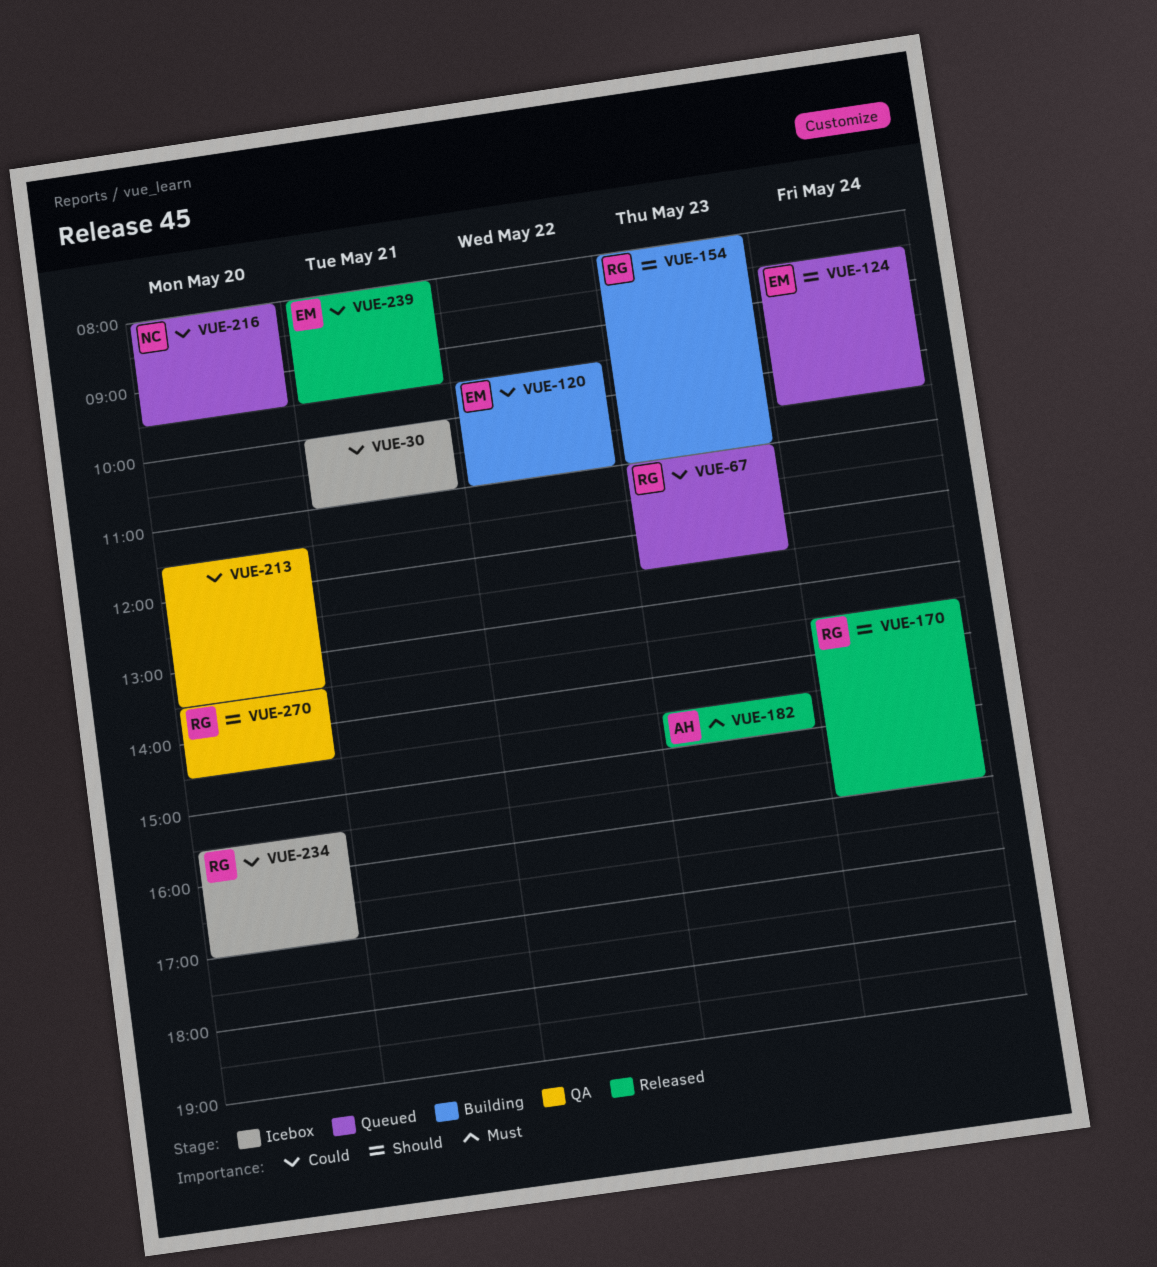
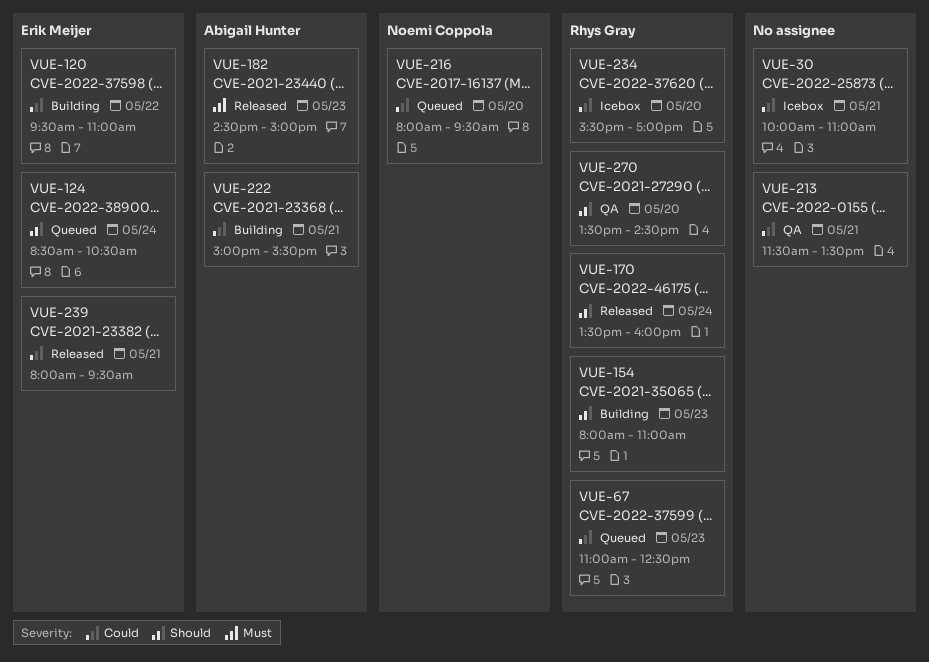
VUE-213, day: May 20 -> May 21
VUE-222: none -> present

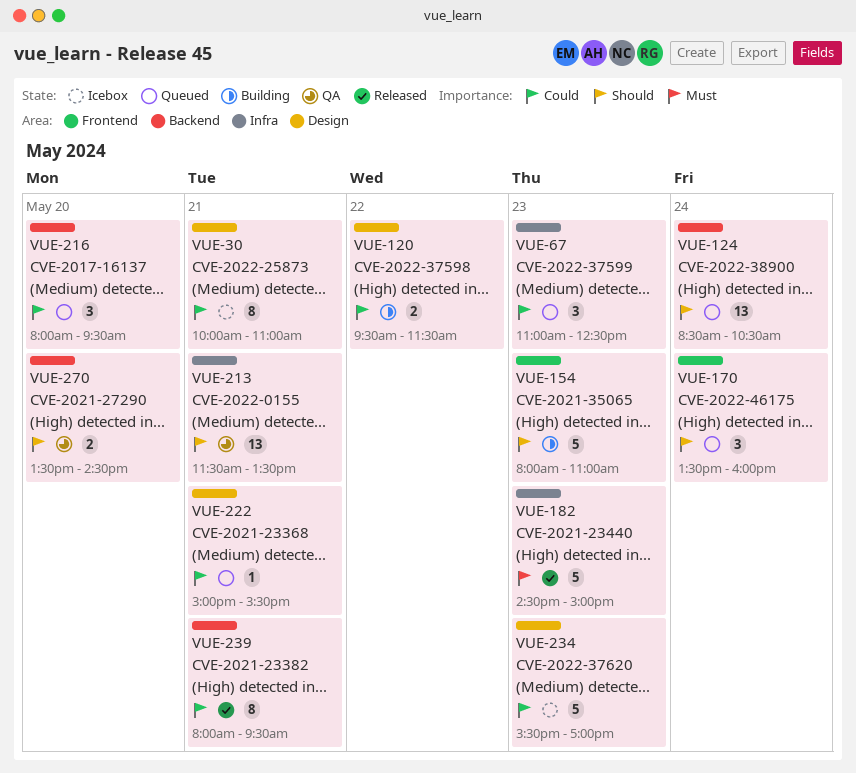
VUE-120, ends: 11:00 -> 11:30
VUE-170, status: Released -> Queued
VUE-213, priority: Could -> Should
VUE-222, status: Building -> Queued
VUE-234, day: May 20 -> May 23

